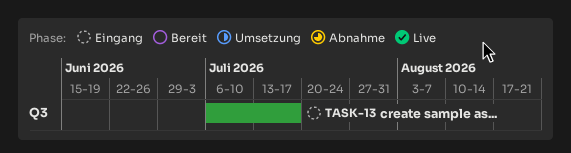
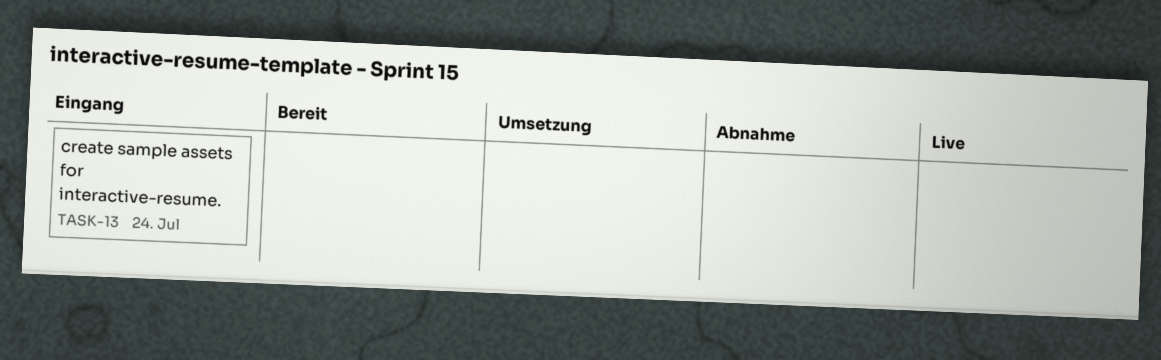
TASK-13, due: Jul 17 -> Jul 24

